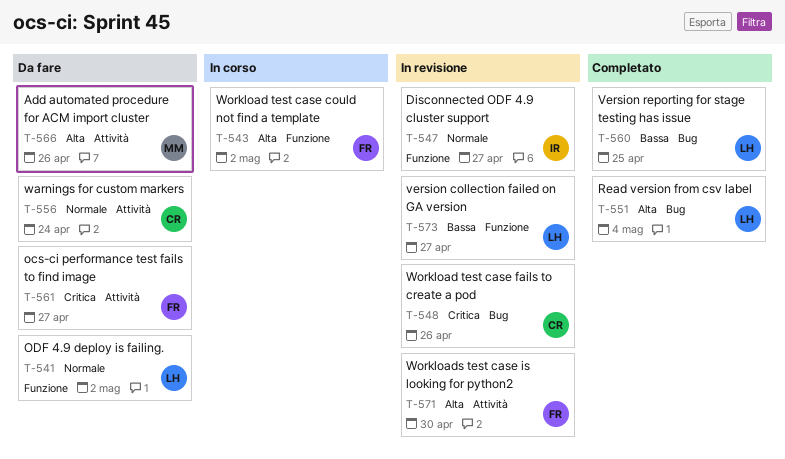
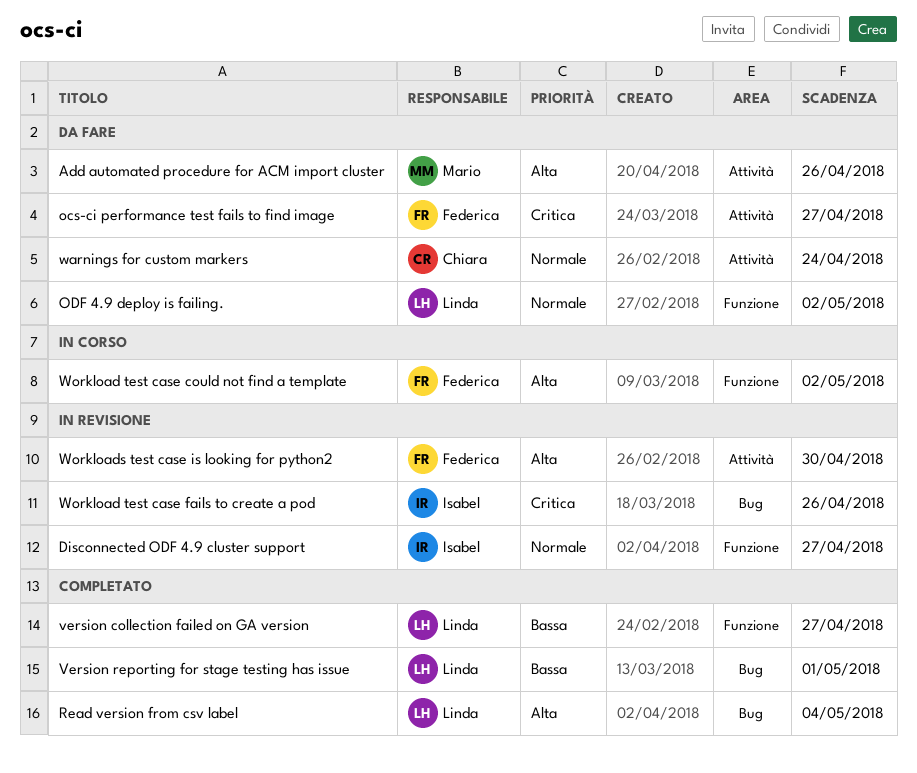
version collection failed on GA version, status: In revisione -> Completato
Version reporting for stage testing has issue, due: Apr 25 -> May 1
Workload test case fails to create a pod, owner: Chiara -> Isabel

